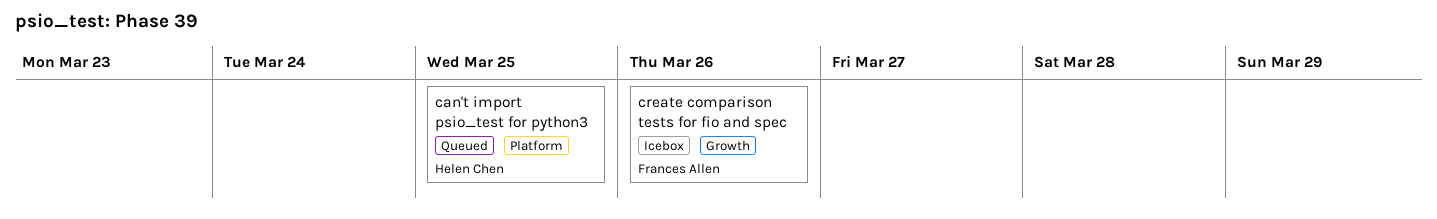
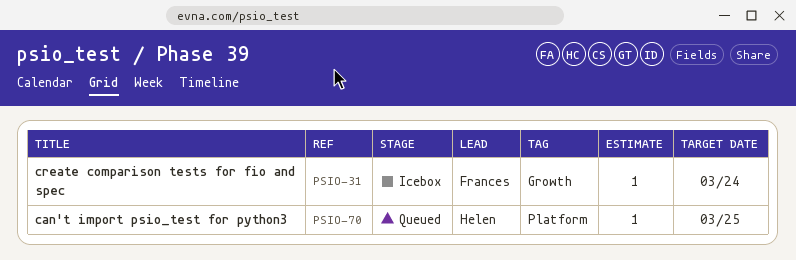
create comparison tests for fio and spec, due: Mar 26 -> Mar 24

